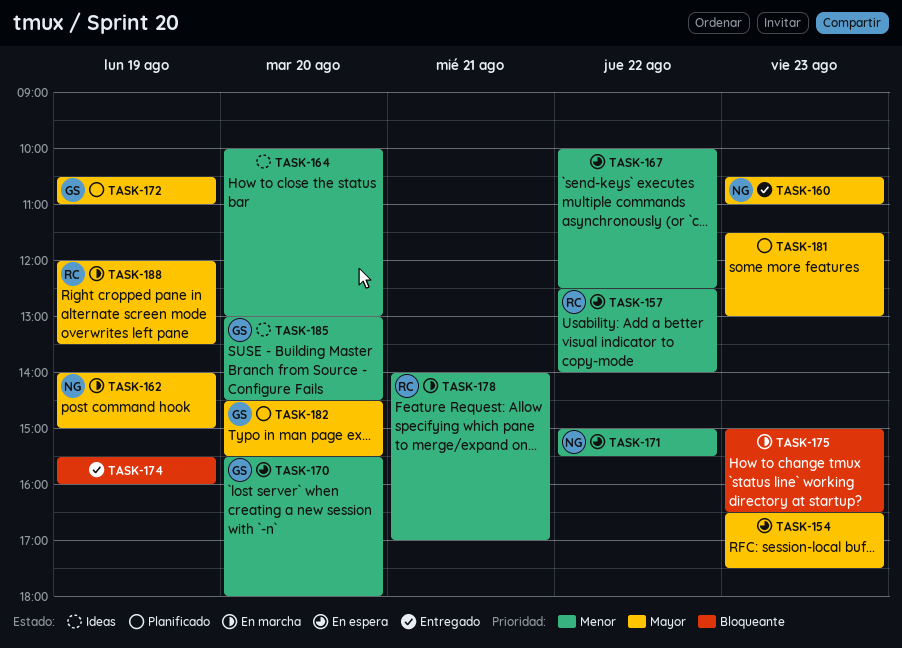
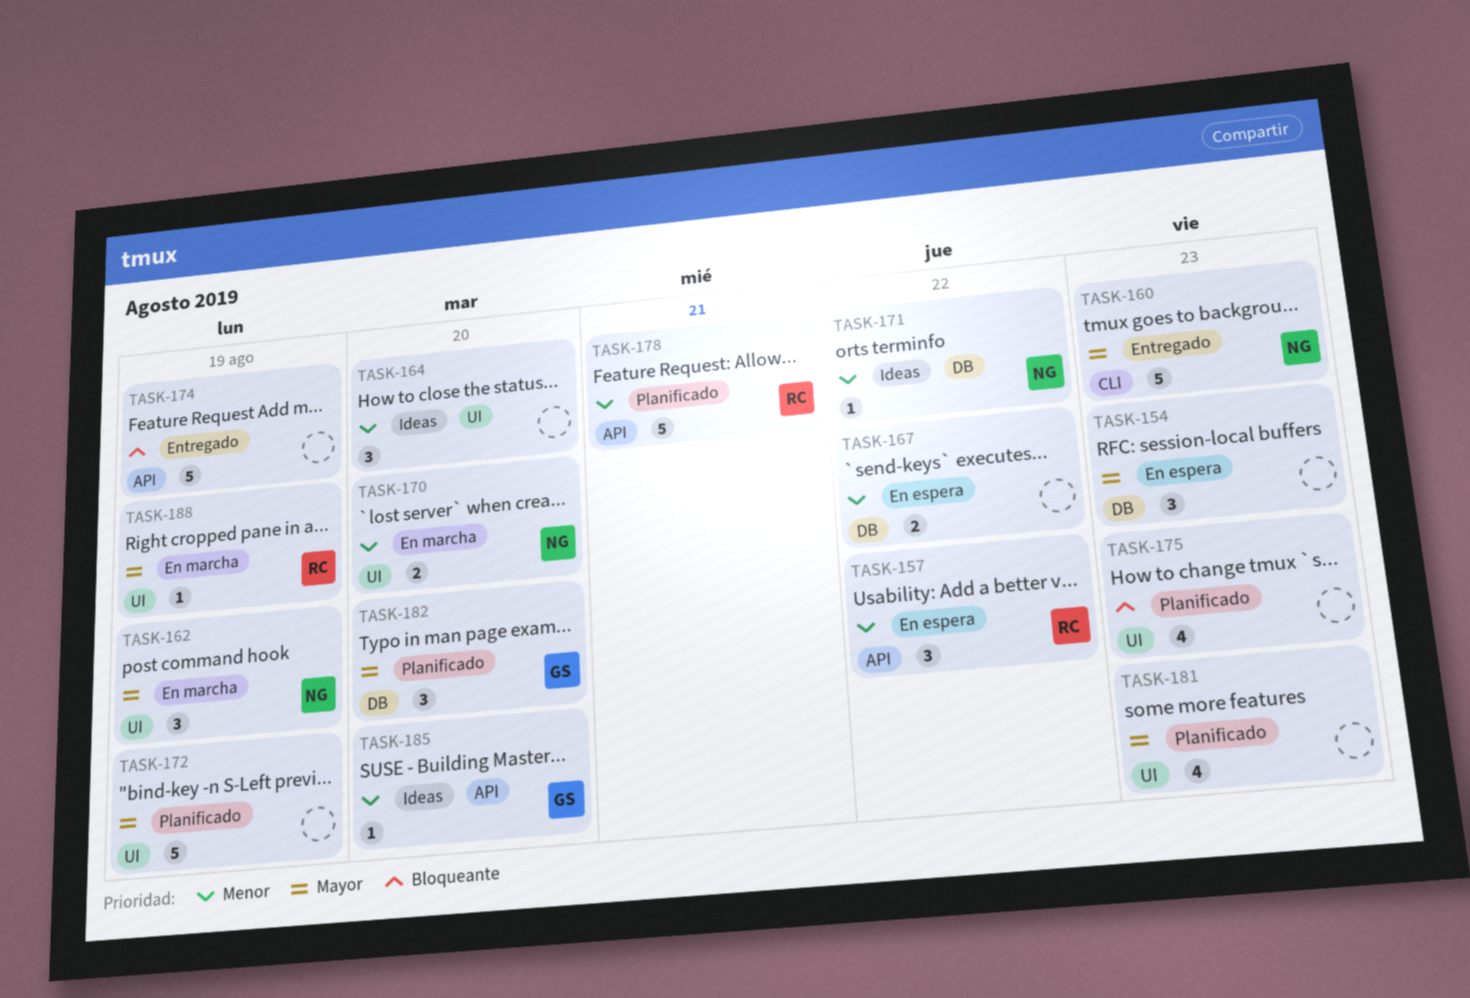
TASK-170, status: En espera -> En marcha
TASK-170, owner: GS -> NG
TASK-171, status: En espera -> Ideas
TASK-172, owner: GS -> none
TASK-175, status: En marcha -> Planificado
TASK-178, status: En marcha -> Planificado

